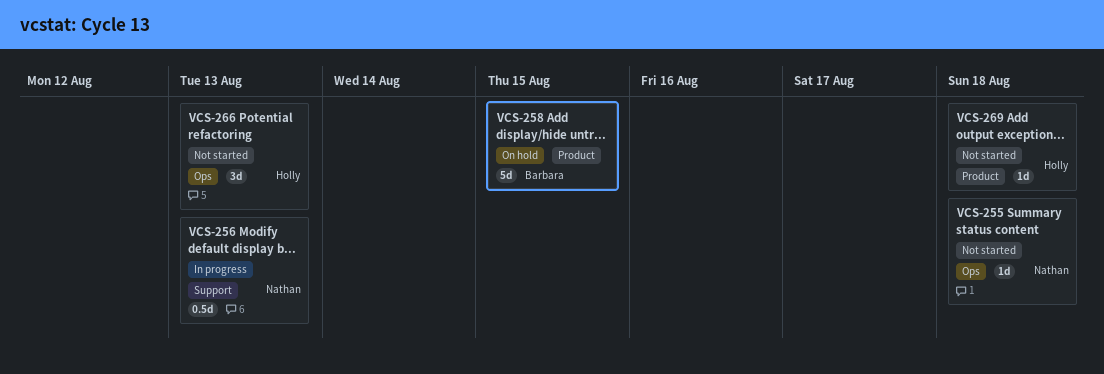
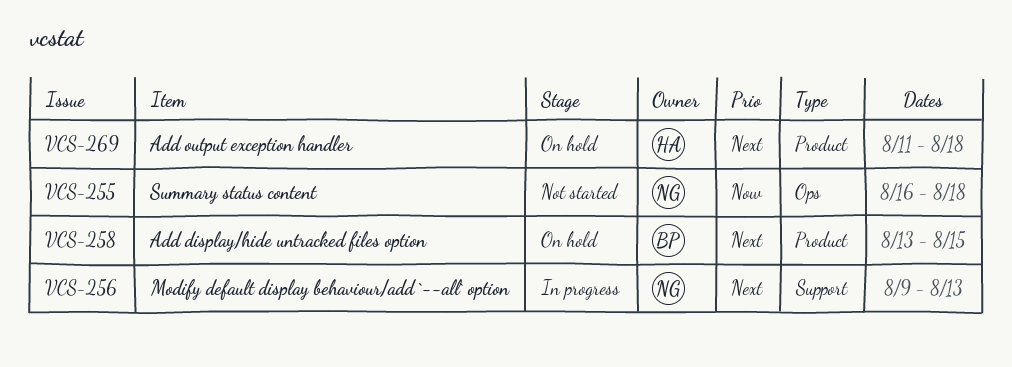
VCS-266: present -> none
VCS-269, status: Not started -> On hold

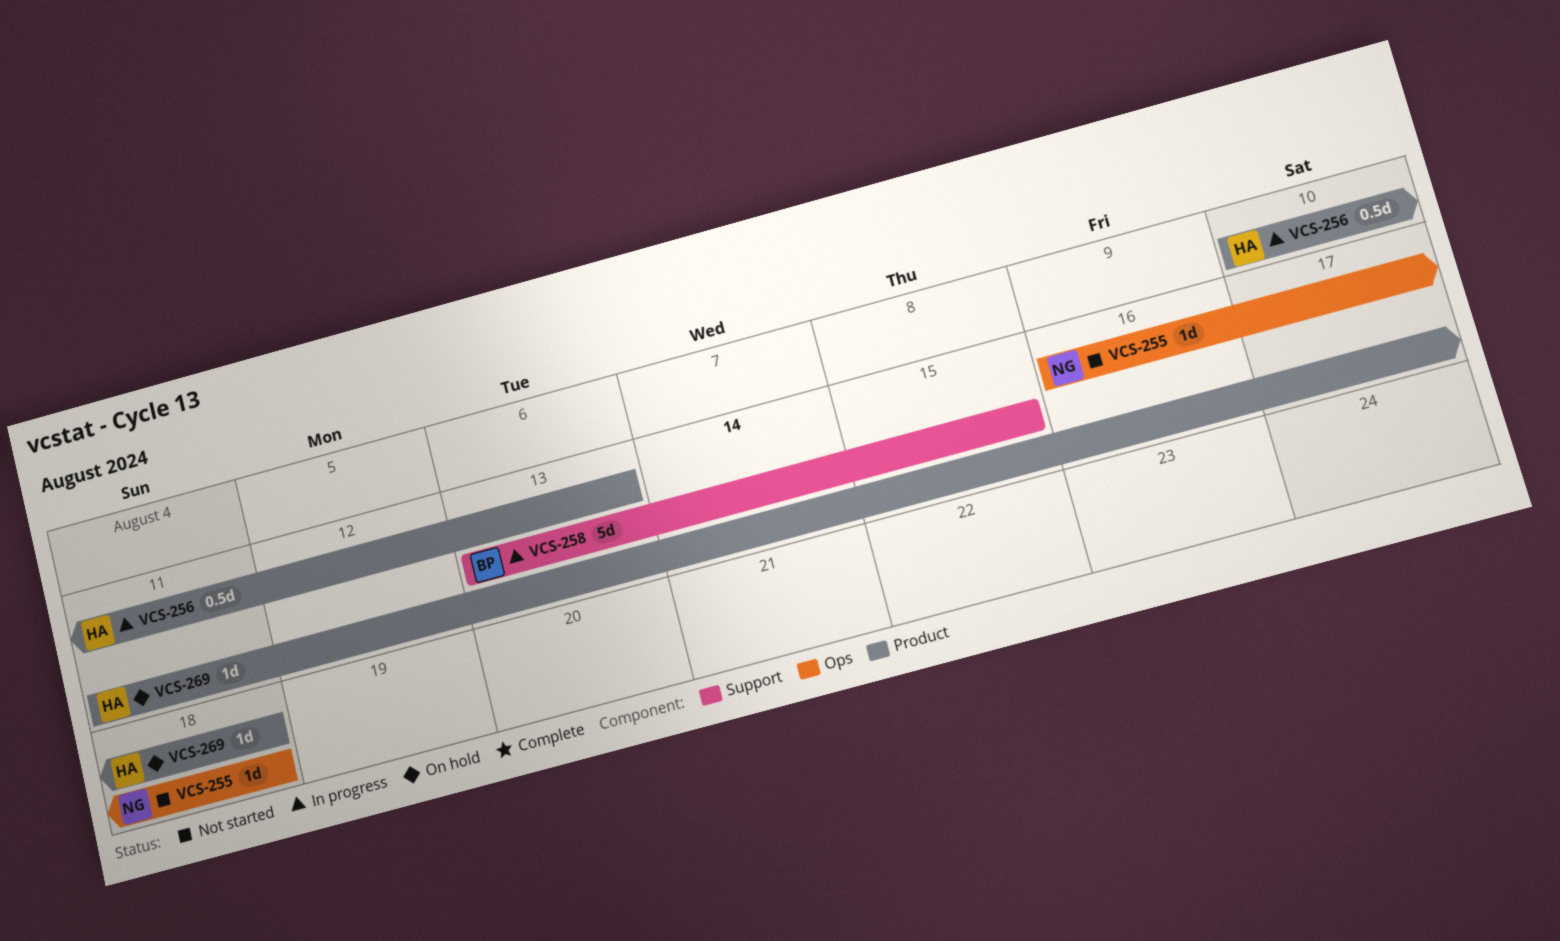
VCS-256, owner: NG -> HA
VCS-256, label: Support -> Product
VCS-256, start: Aug 9 -> Aug 10
VCS-258, status: On hold -> In progress
VCS-258, label: Product -> Support

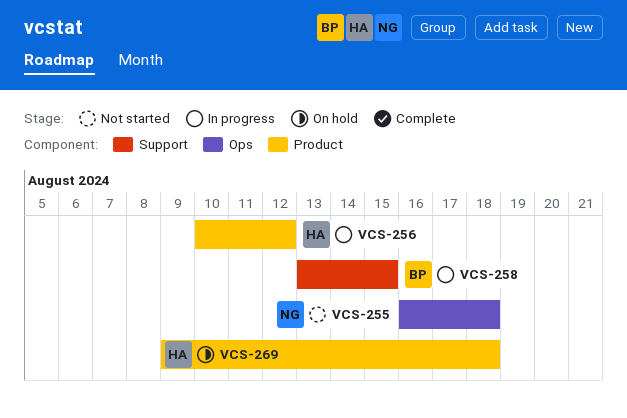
VCS-256, due: Aug 13 -> Aug 12
VCS-269, start: Aug 11 -> Aug 9

